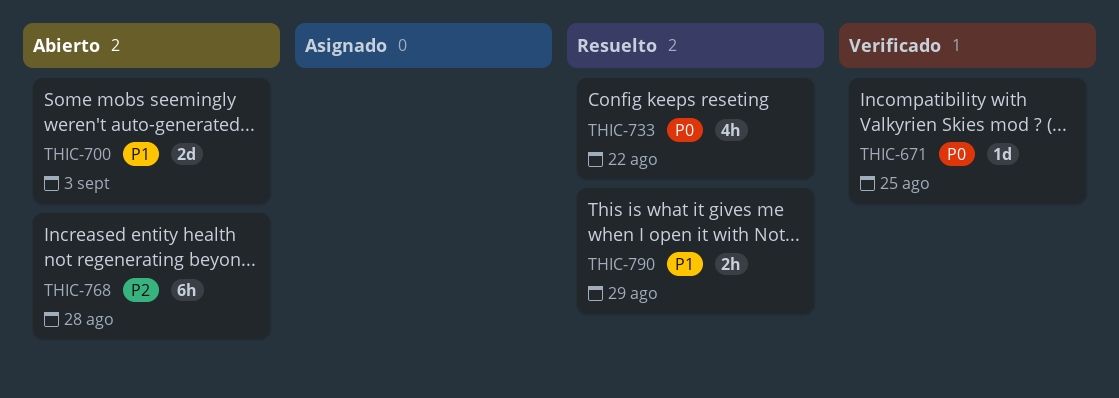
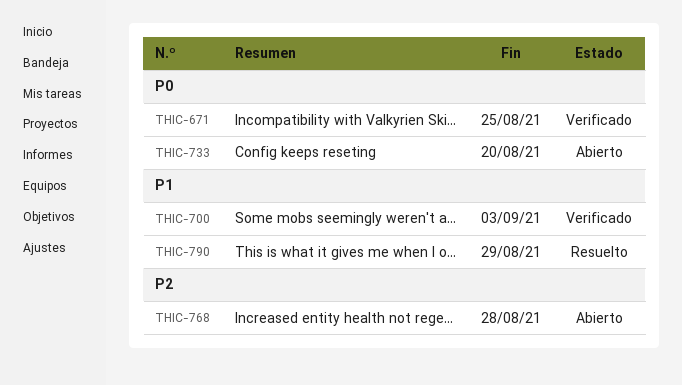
THIC-700, status: Abierto -> Verificado
THIC-733, status: Resuelto -> Abierto
THIC-733, due: Aug 22 -> Aug 20

